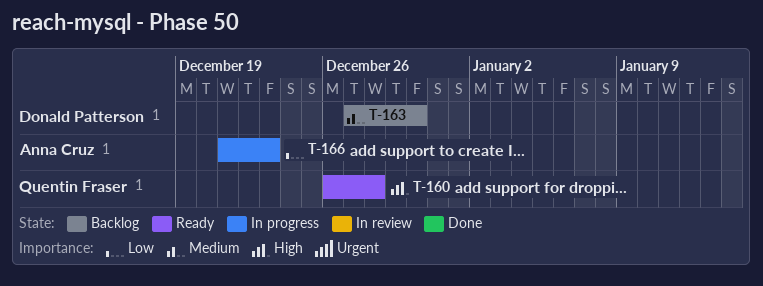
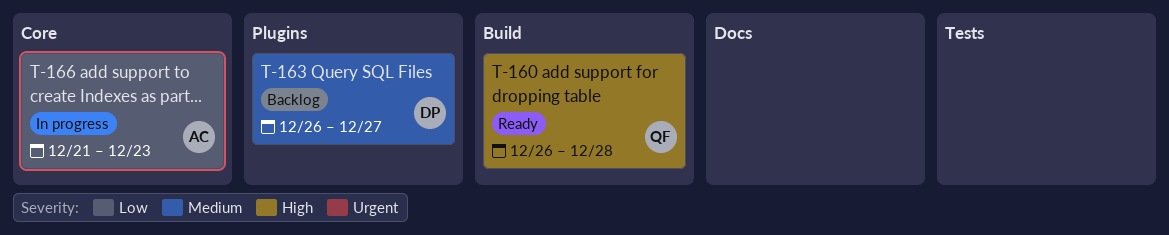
T-163, start: Dec 27 -> Dec 26
T-163, due: Dec 30 -> Dec 27

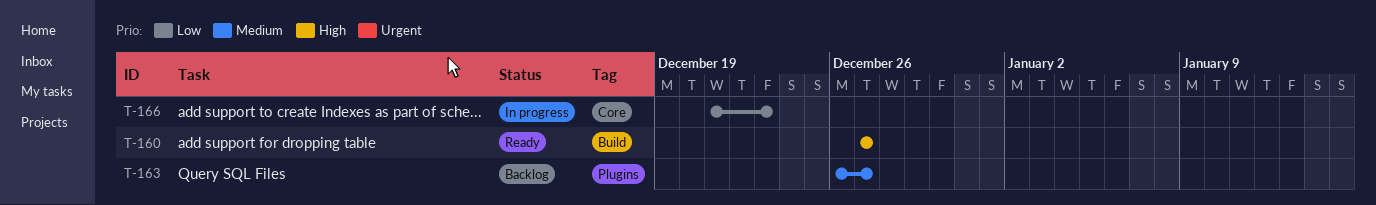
T-160, start: Dec 26 -> Dec 27
T-160, due: Dec 28 -> Dec 27

